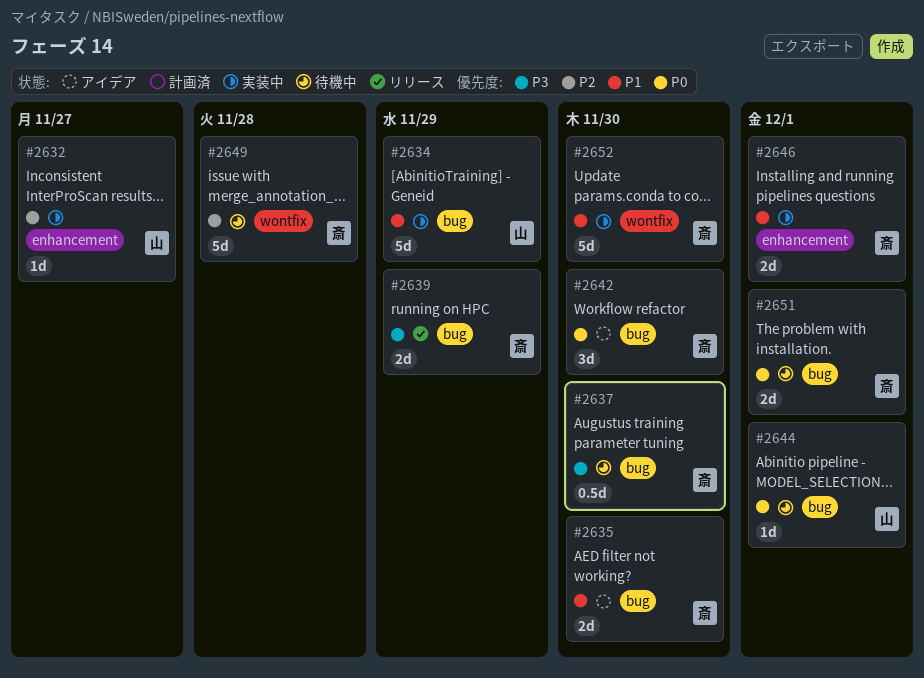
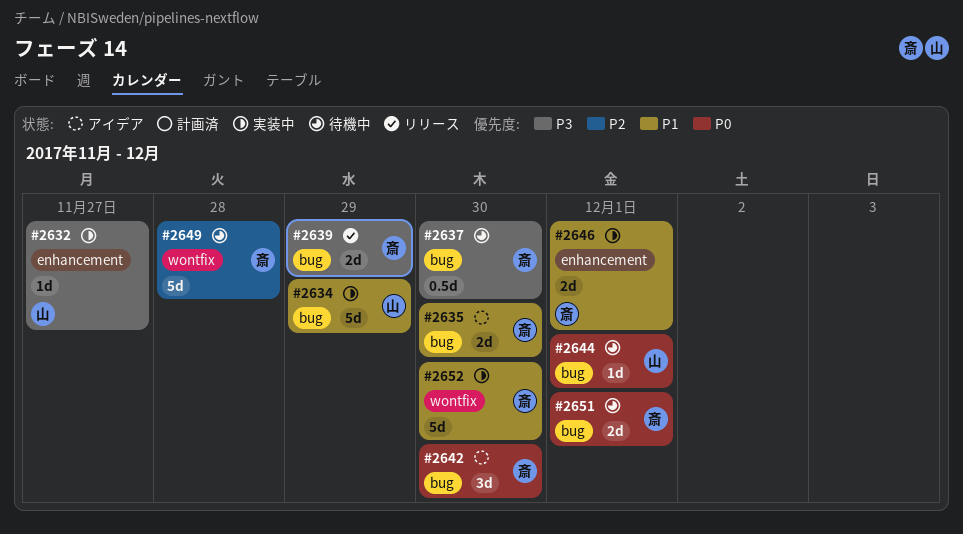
#2632, priority: P2 -> P3

